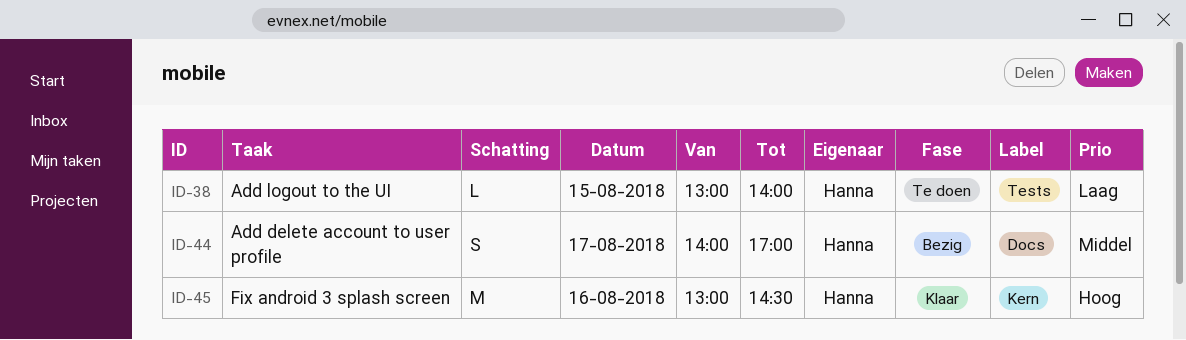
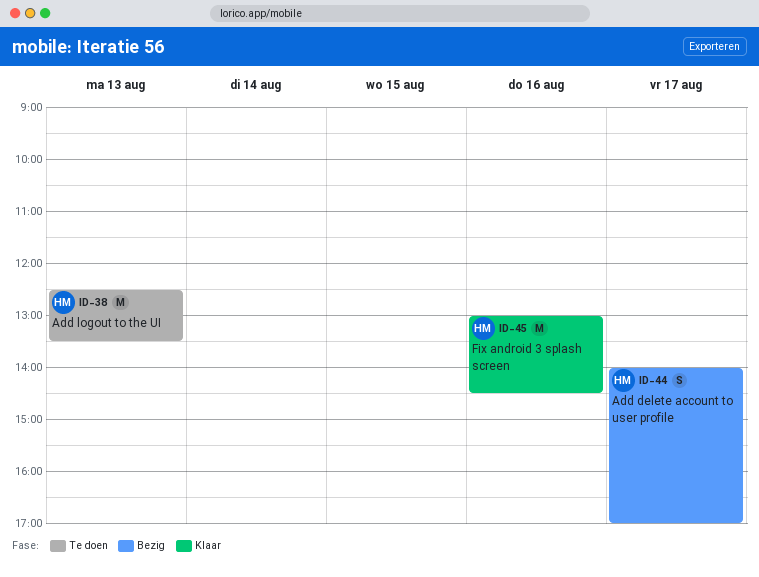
ID-38, estimate: L -> M
ID-38, day: Aug 15 -> Aug 13
ID-38, begins: 13:00 -> 12:30
ID-38, ends: 14:00 -> 13:30

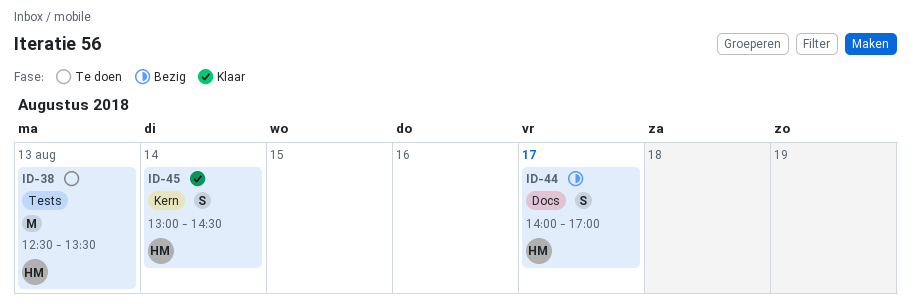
ID-45, estimate: M -> S
ID-45, day: Aug 16 -> Aug 14

